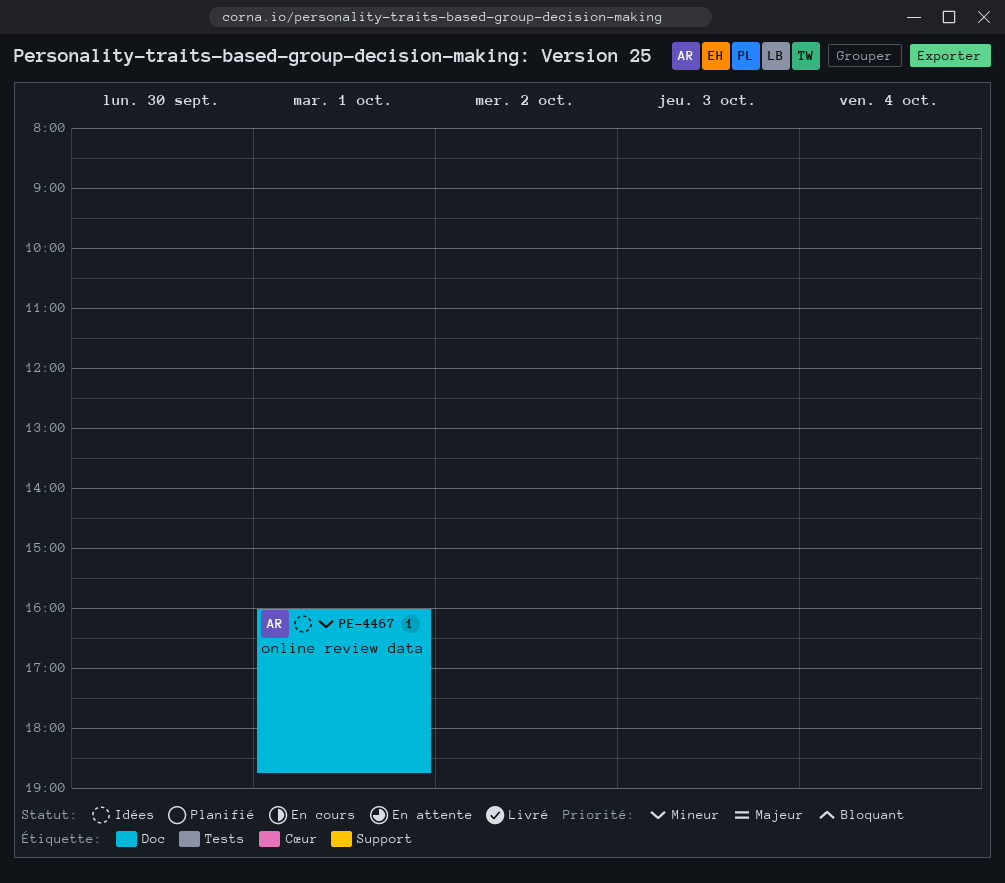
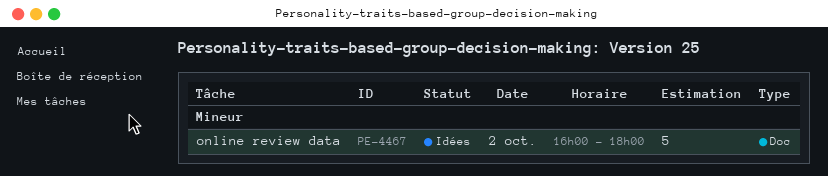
PE-4467, estimate: 1 -> 5
PE-4467, day: Oct 1 -> Oct 2
PE-4467, ends: 18:45 -> 18:00

